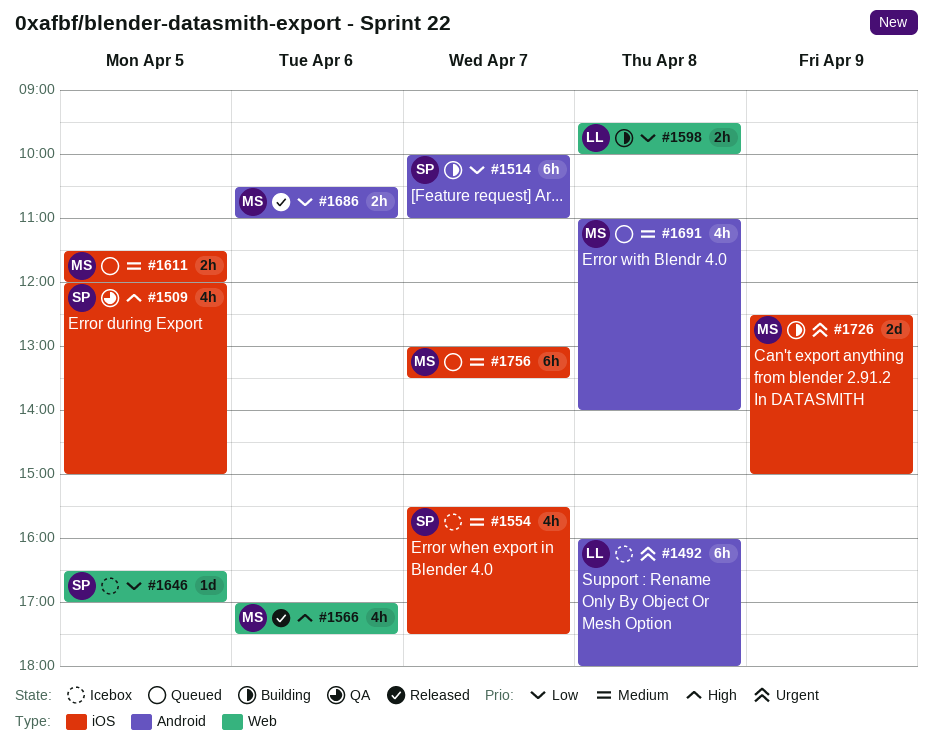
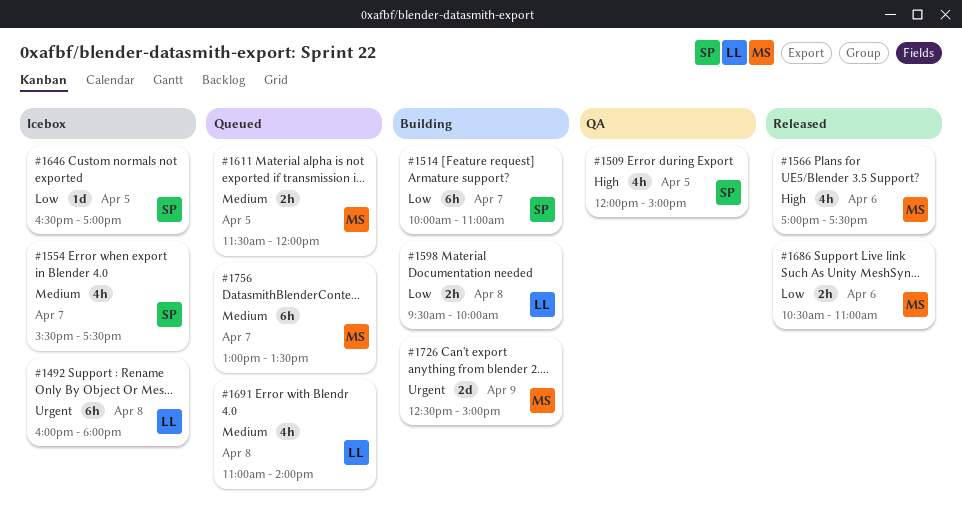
#1691, owner: MS -> LL

